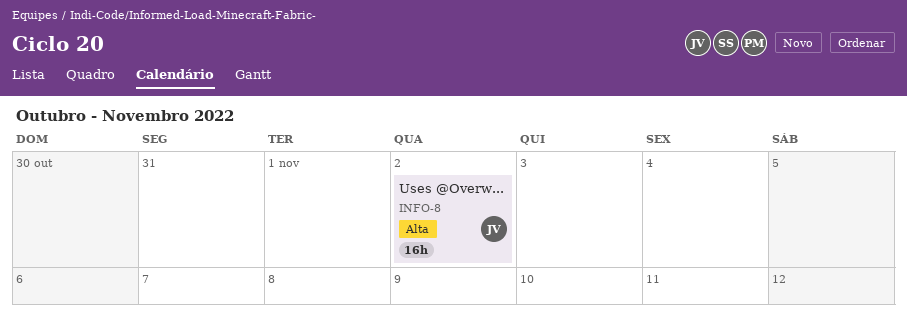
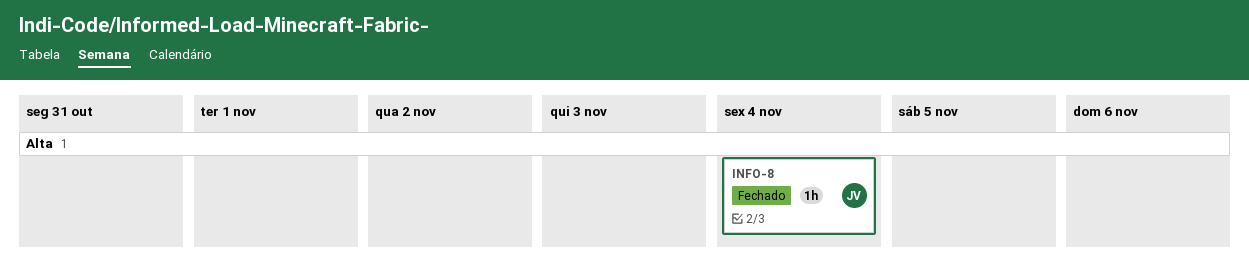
INFO-8, estimate: 16h -> 1h
INFO-8, due: Nov 2 -> Nov 4

